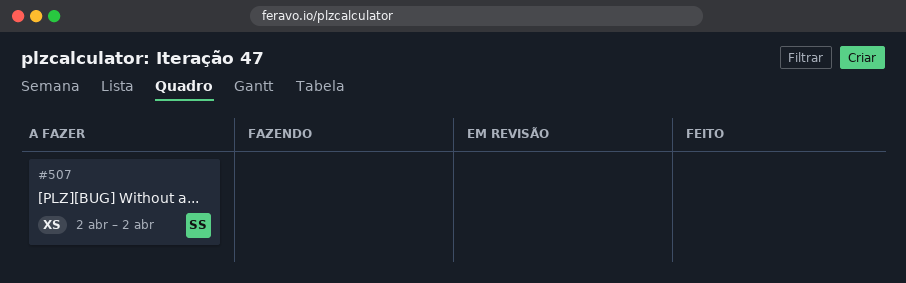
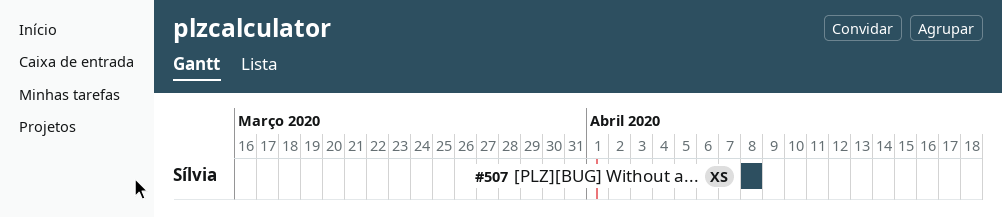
#507, start: Apr 2 -> Apr 8
#507, due: Apr 2 -> Apr 8

